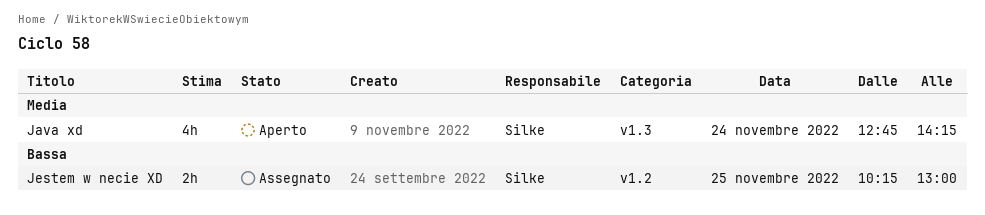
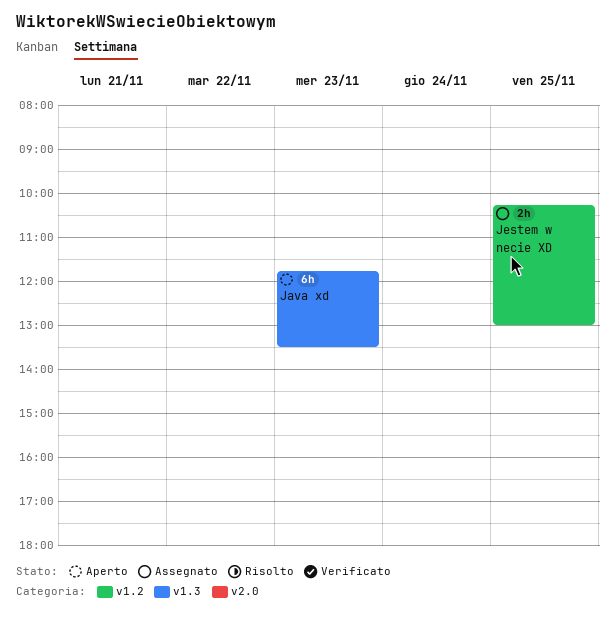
Java xd, estimate: 4h -> 6h
Java xd, day: Nov 24 -> Nov 23
Java xd, begins: 12:45 -> 11:45
Java xd, ends: 14:15 -> 13:30

